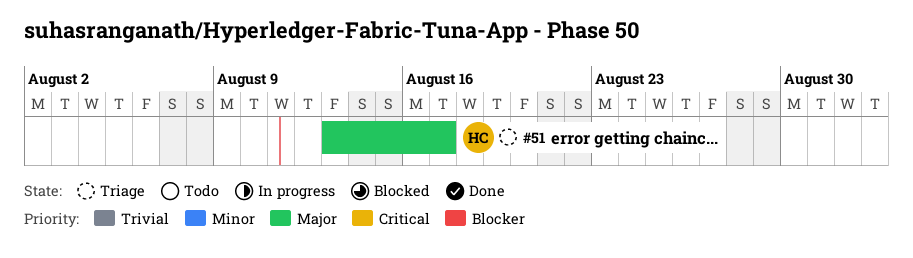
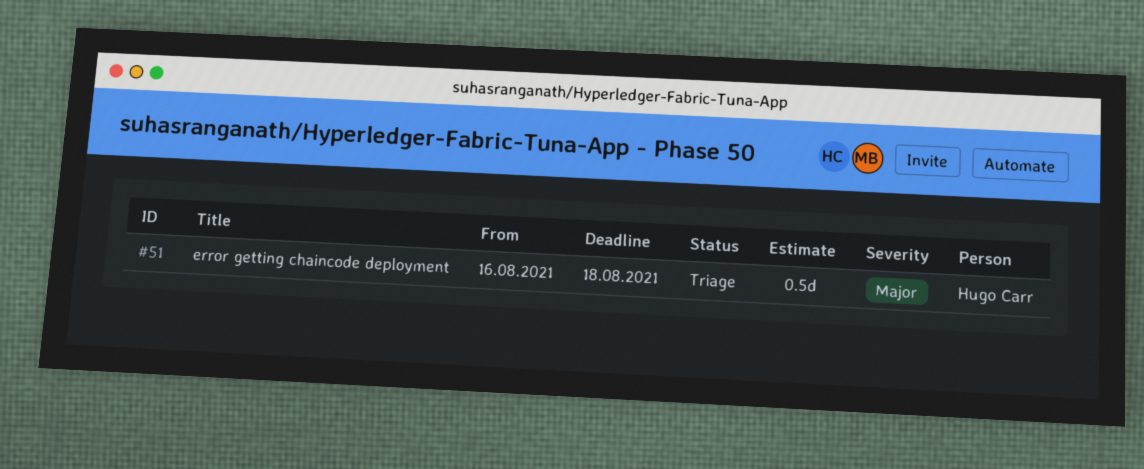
#51, start: Aug 13 -> Aug 16
#51, due: Aug 17 -> Aug 18

